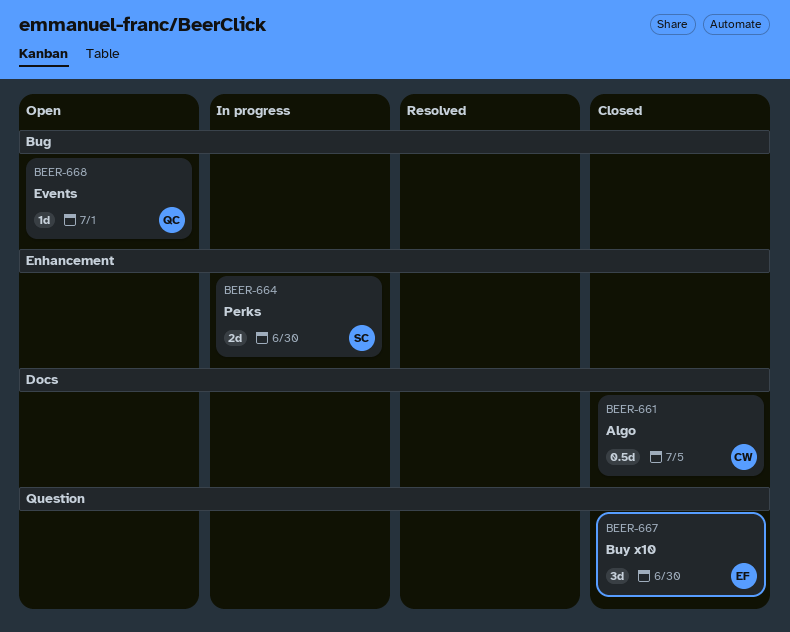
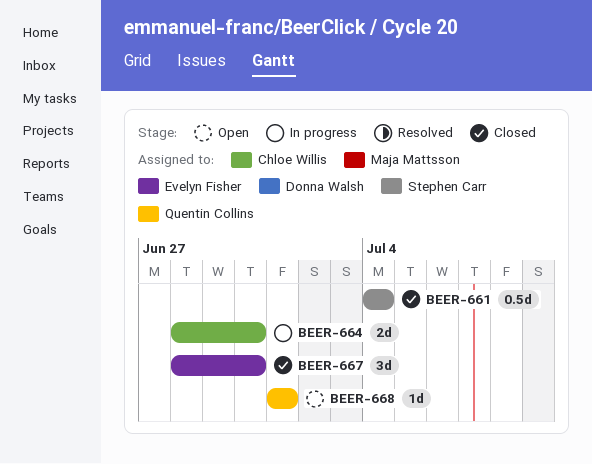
BEER-661, owner: Chloe Willis -> Stephen Carr
BEER-661, due: Jul 5 -> Jul 4
BEER-664, owner: Stephen Carr -> Chloe Willis

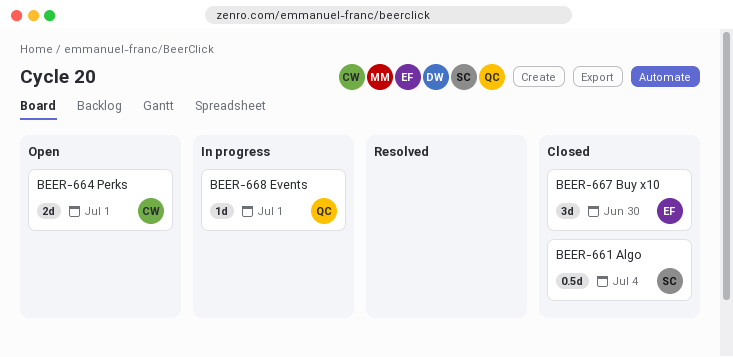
BEER-664, status: In progress -> Open
BEER-664, due: Jun 30 -> Jul 1
BEER-668, status: Open -> In progress

